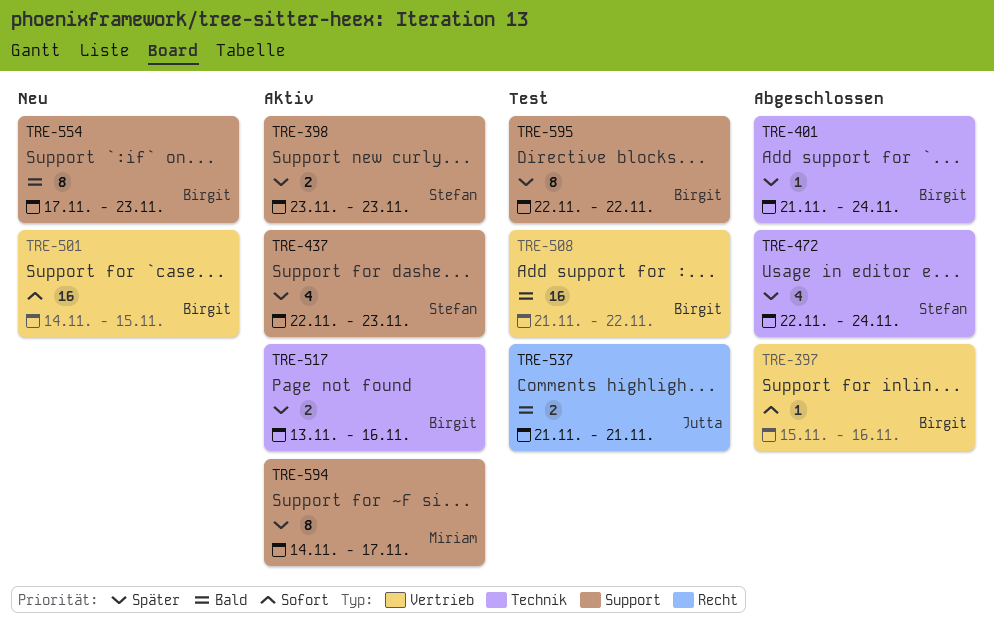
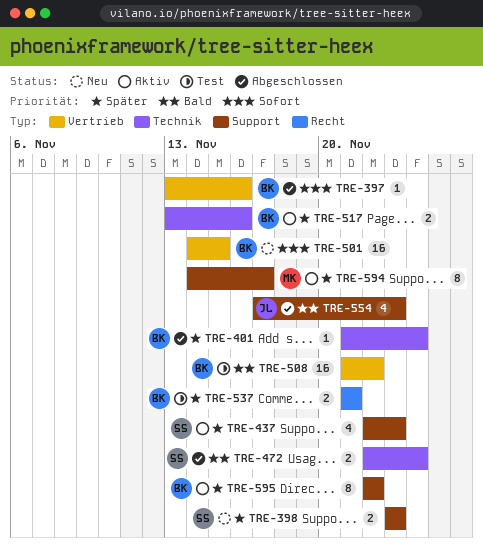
TRE-397, start: Nov 15 -> Nov 13
TRE-398, status: Aktiv -> Neu
TRE-472, priority: Später -> Bald
TRE-472, estimate: 4 -> 2
TRE-537, owner: Jutta -> Birgit
TRE-537, priority: Bald -> Später
TRE-554, status: Neu -> Abgeschlossen
TRE-554, owner: Birgit -> Jutta
TRE-554, estimate: 8 -> 4
TRE-595, status: Test -> Aktiv

